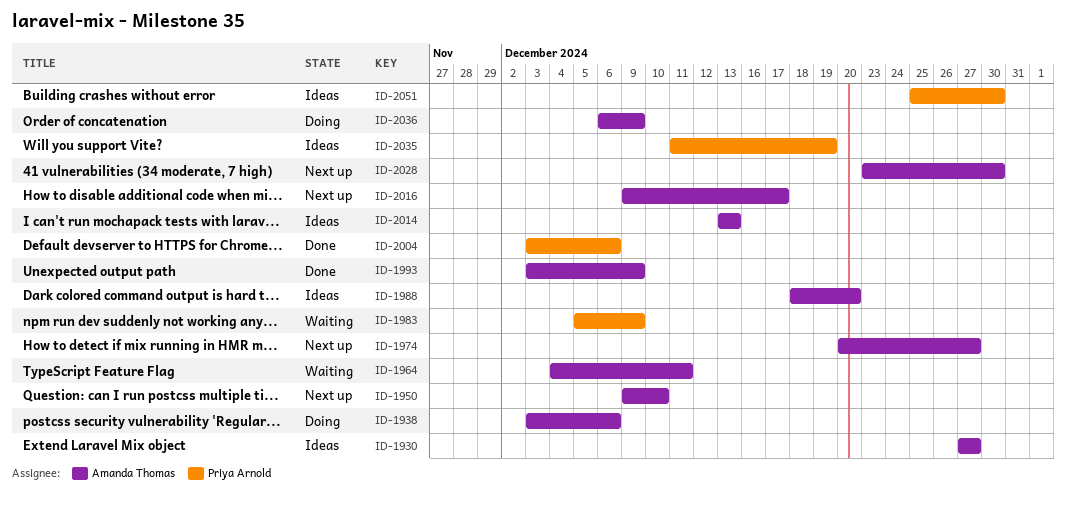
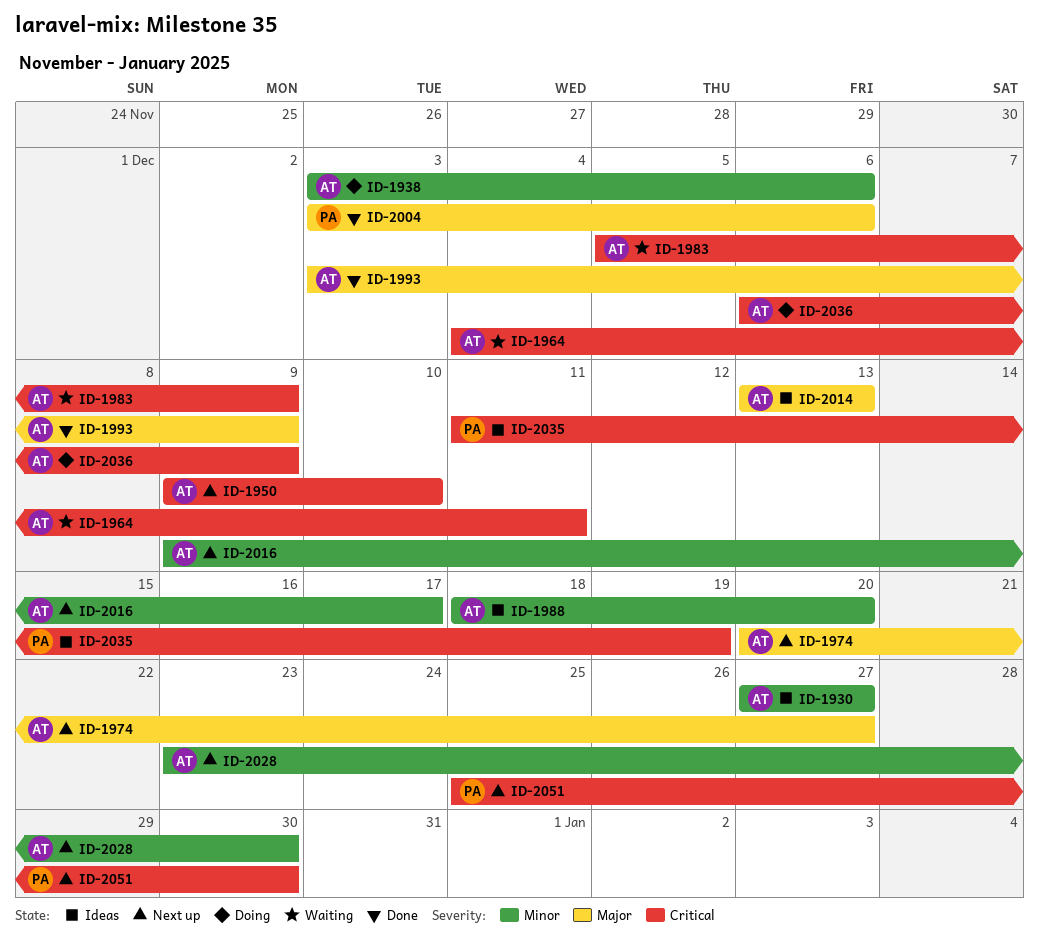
ID-1983, owner: Priya Arnold -> Amanda Thomas
ID-2051, status: Ideas -> Next up

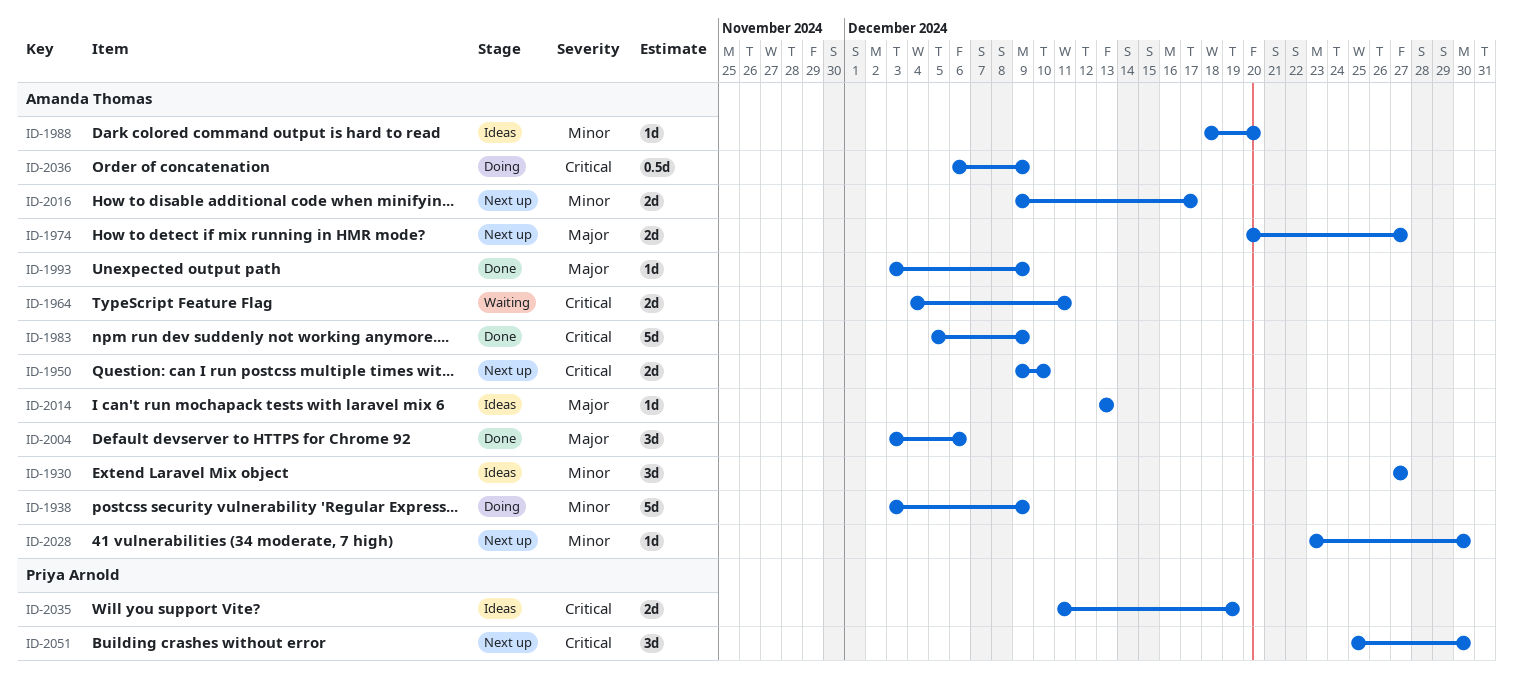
ID-1938, due: Dec 6 -> Dec 9
ID-1983, status: Waiting -> Done
ID-2004, owner: Priya Arnold -> Amanda Thomas

